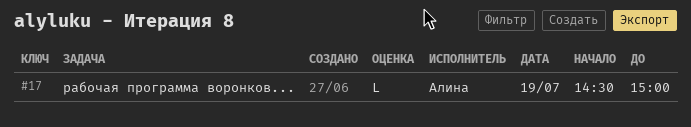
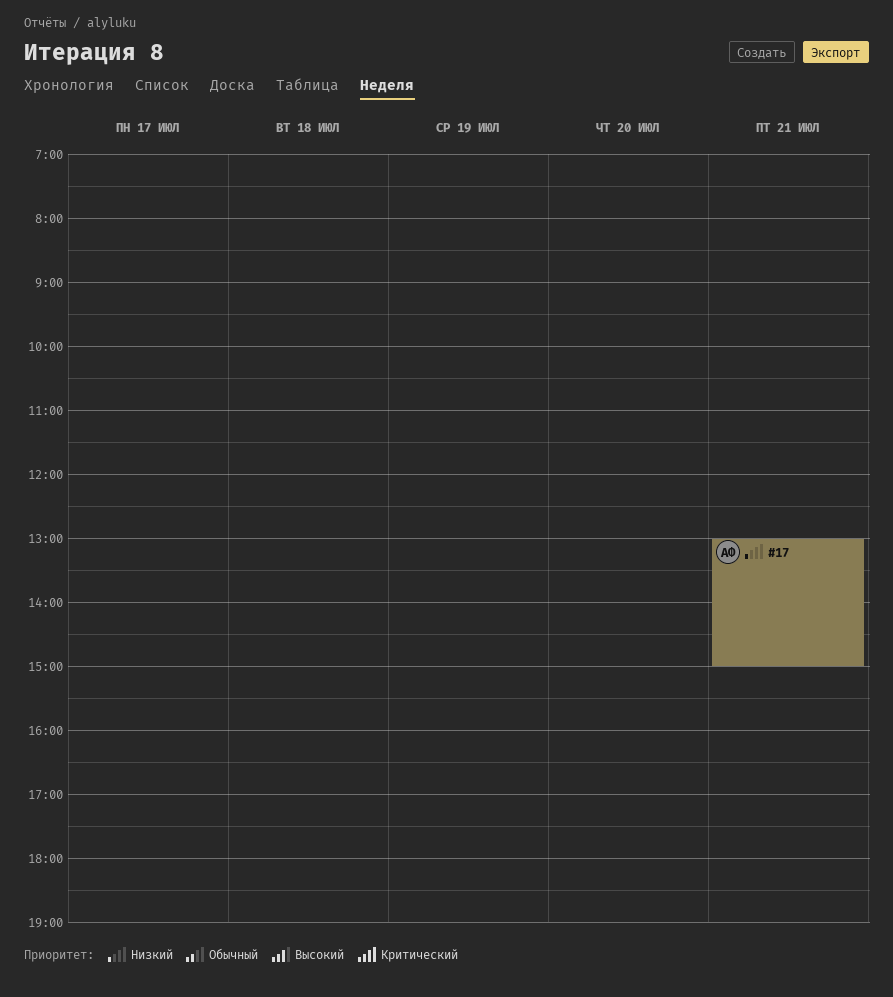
#17, day: Jul 19 -> Jul 21
#17, begins: 14:30 -> 13:00

